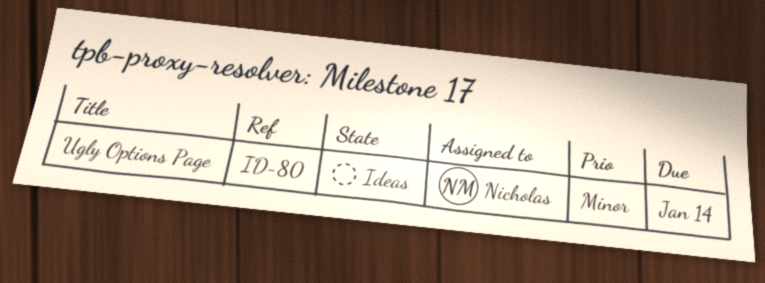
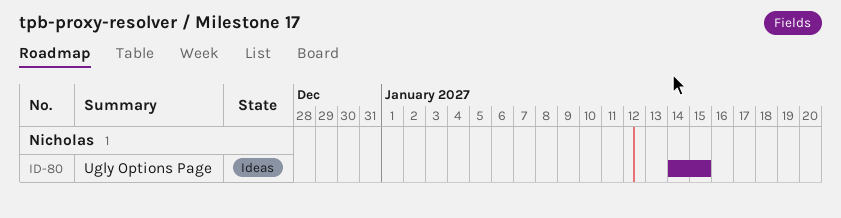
ID-80, due: Jan 14 -> Jan 15

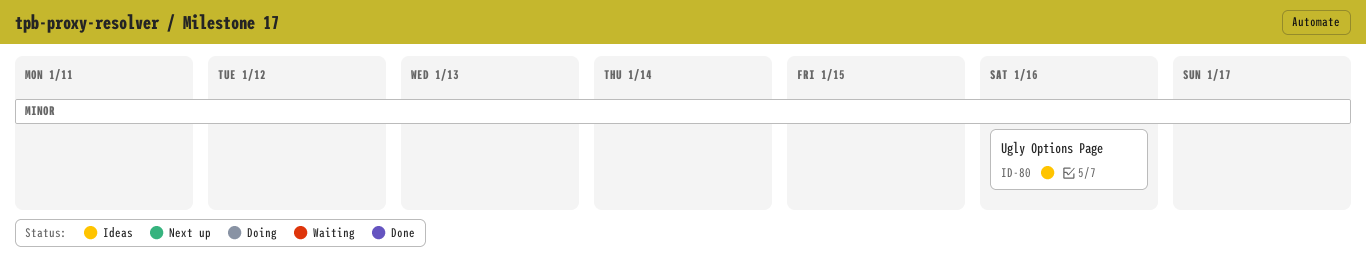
ID-80, due: Jan 15 -> Jan 16

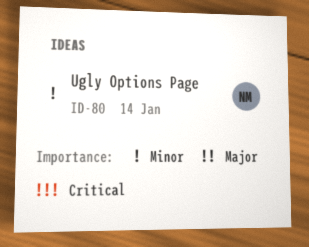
ID-80, due: Jan 16 -> Jan 14

